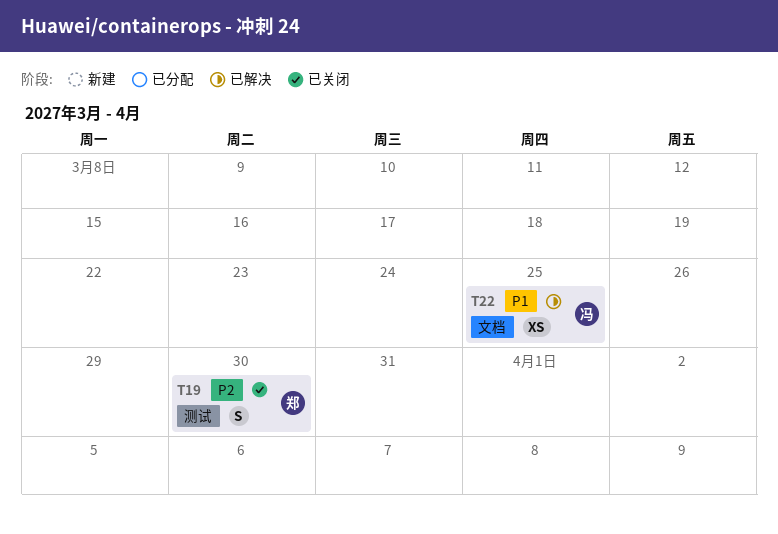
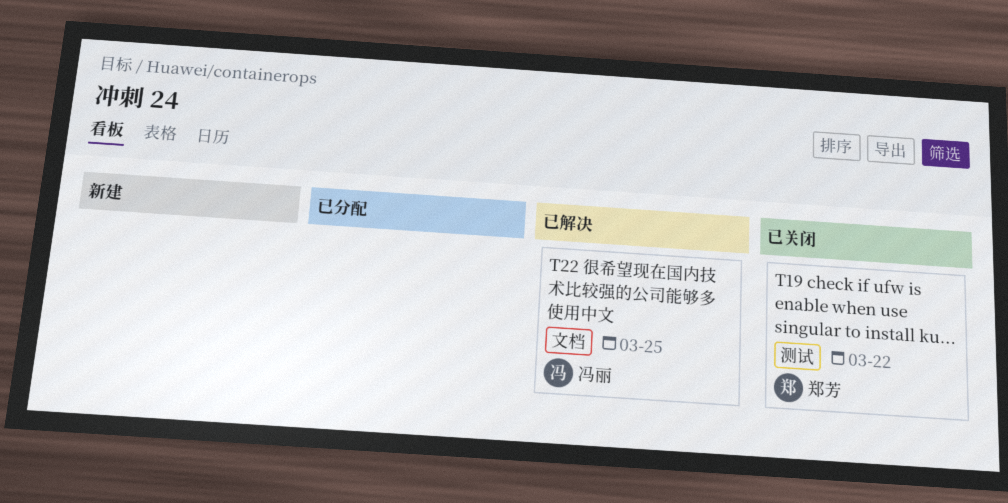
T19, due: Mar 30 -> Mar 22

